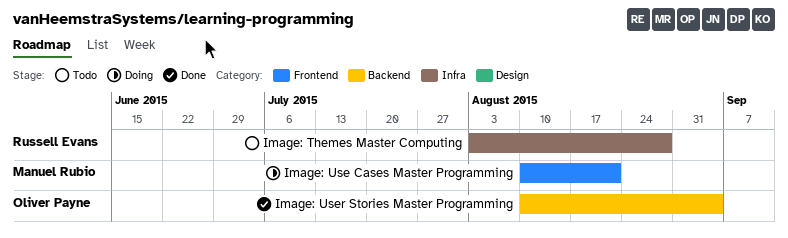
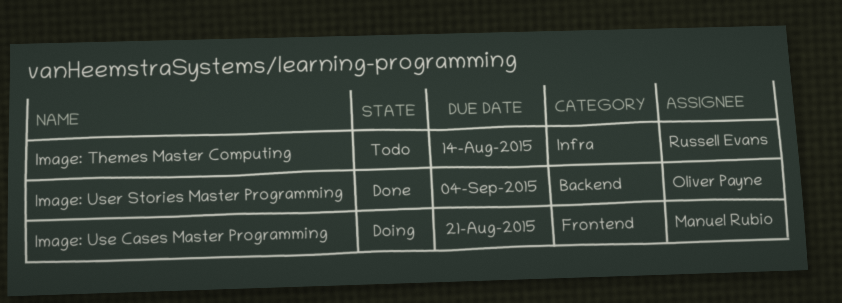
Image: Themes Master Computing, due: Aug 28 -> Aug 14

